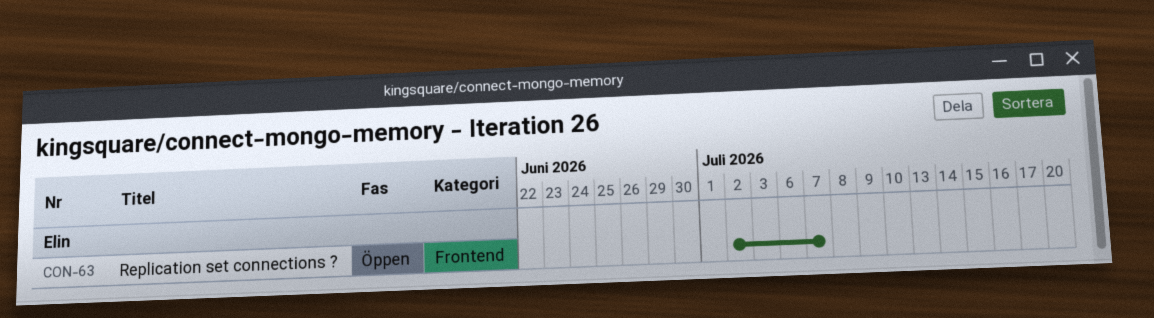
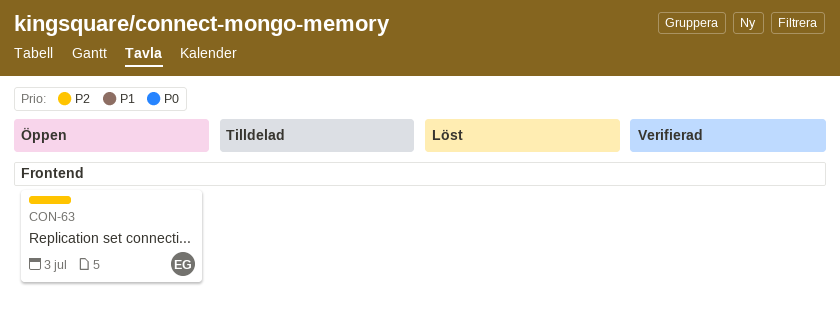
CON-63, due: Jul 7 -> Jul 3

